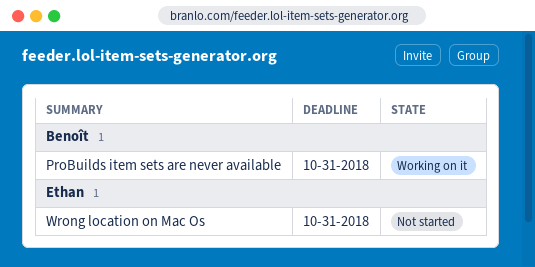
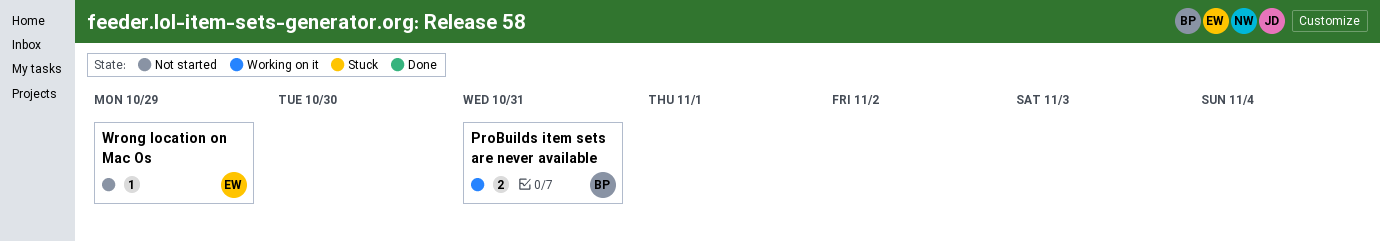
Wrong location on Mac Os, due: Oct 31 -> Oct 29

